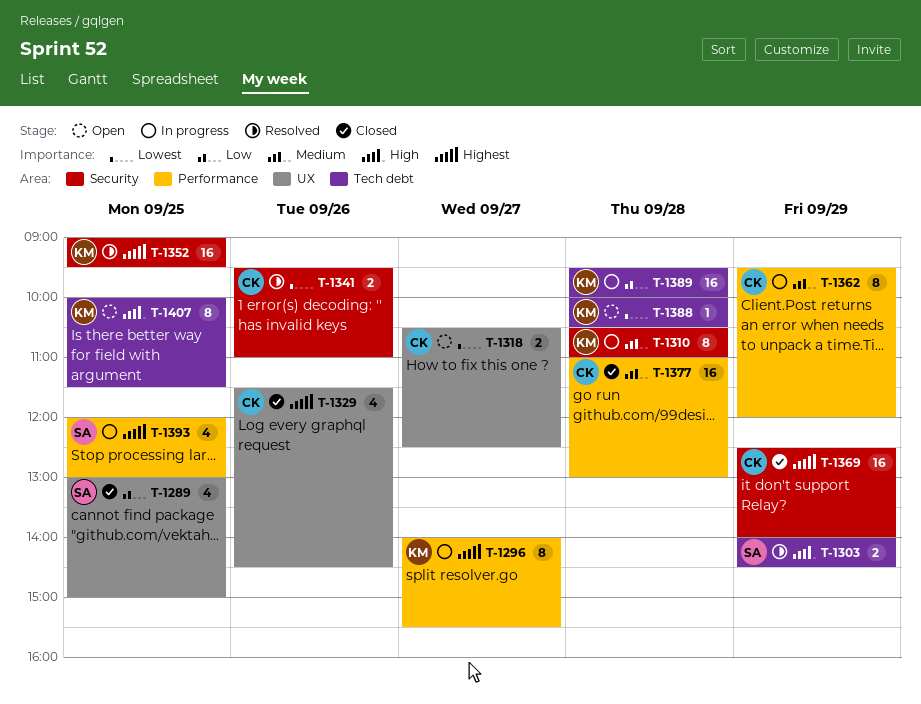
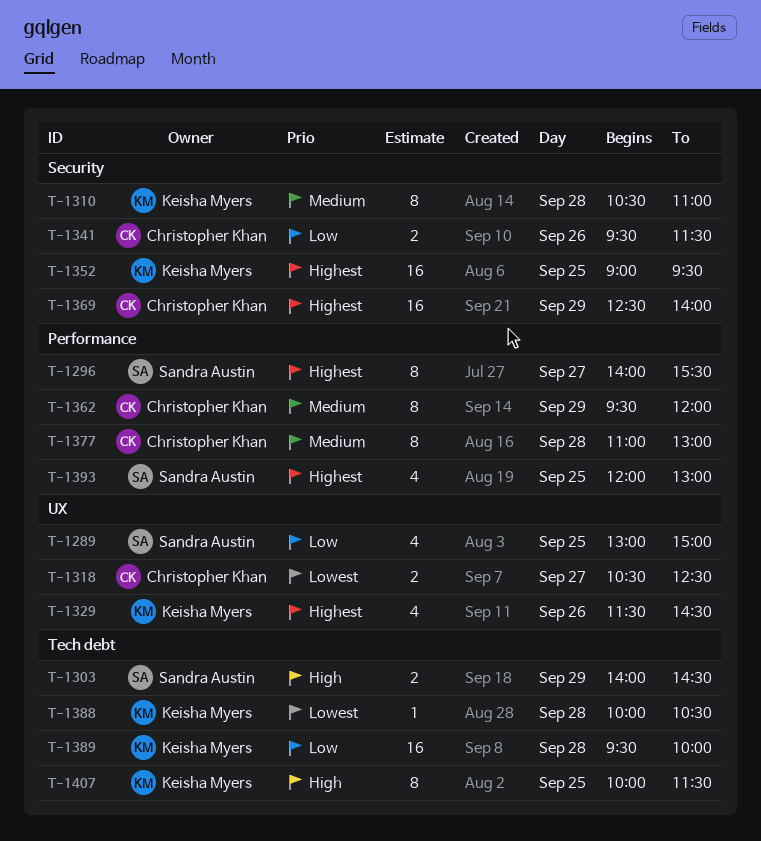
T-1296, owner: Keisha Myers -> Sandra Austin
T-1329, owner: Christopher Khan -> Keisha Myers
T-1341, priority: Lowest -> Low
T-1341, ends: 11:00 -> 11:30
T-1377, estimate: 16 -> 8

